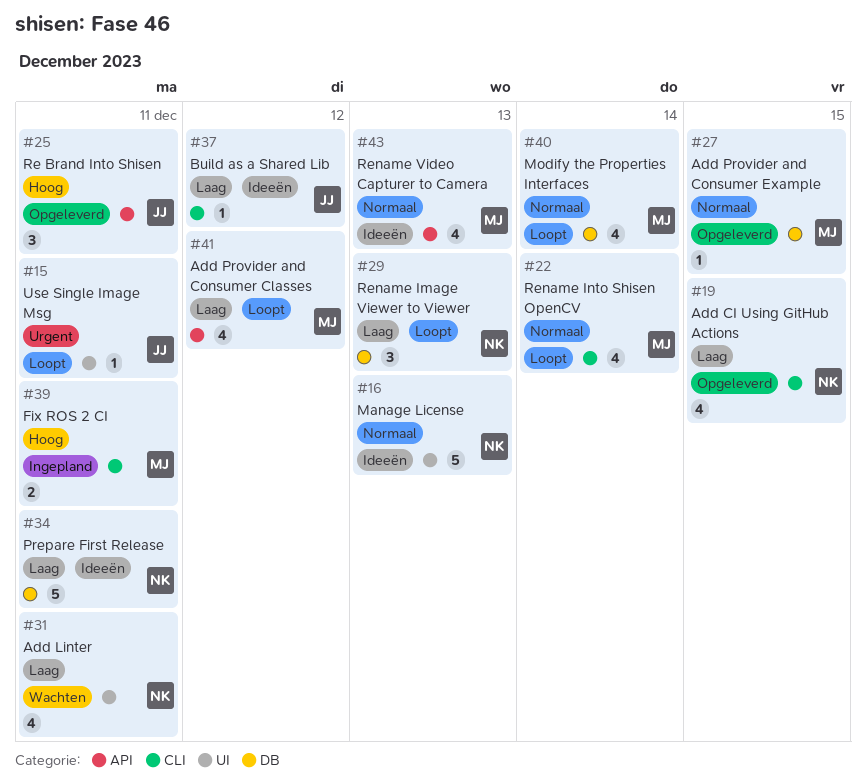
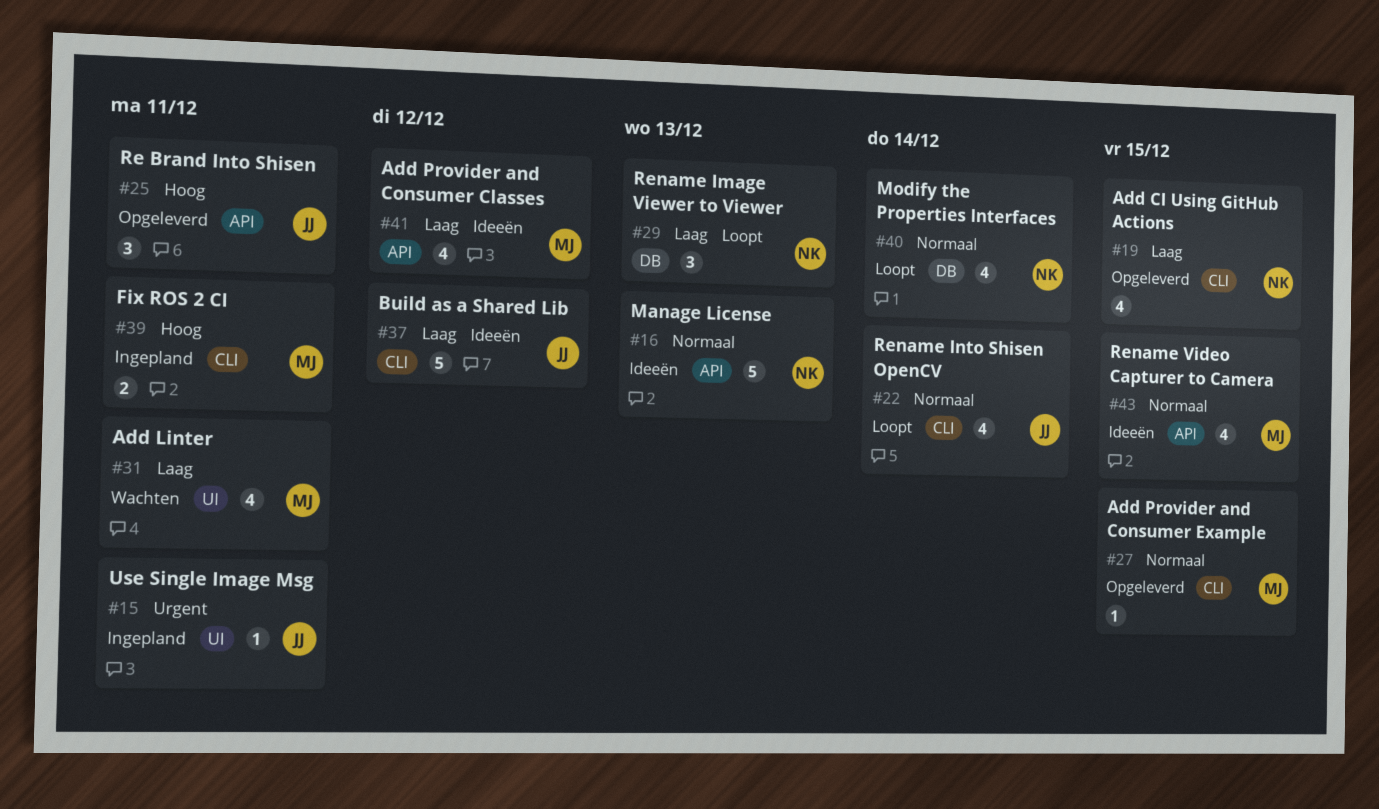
#15, status: Loopt -> Ingepland
#16, label: UI -> API
#22, owner: MJ -> JJ
#27, label: DB -> CLI
#31, owner: NK -> MJ
#34: present -> none
#37, estimate: 1 -> 5
#40, owner: MJ -> NK
#41, status: Loopt -> Ideeën
#43, due: Dec 13 -> Dec 15

